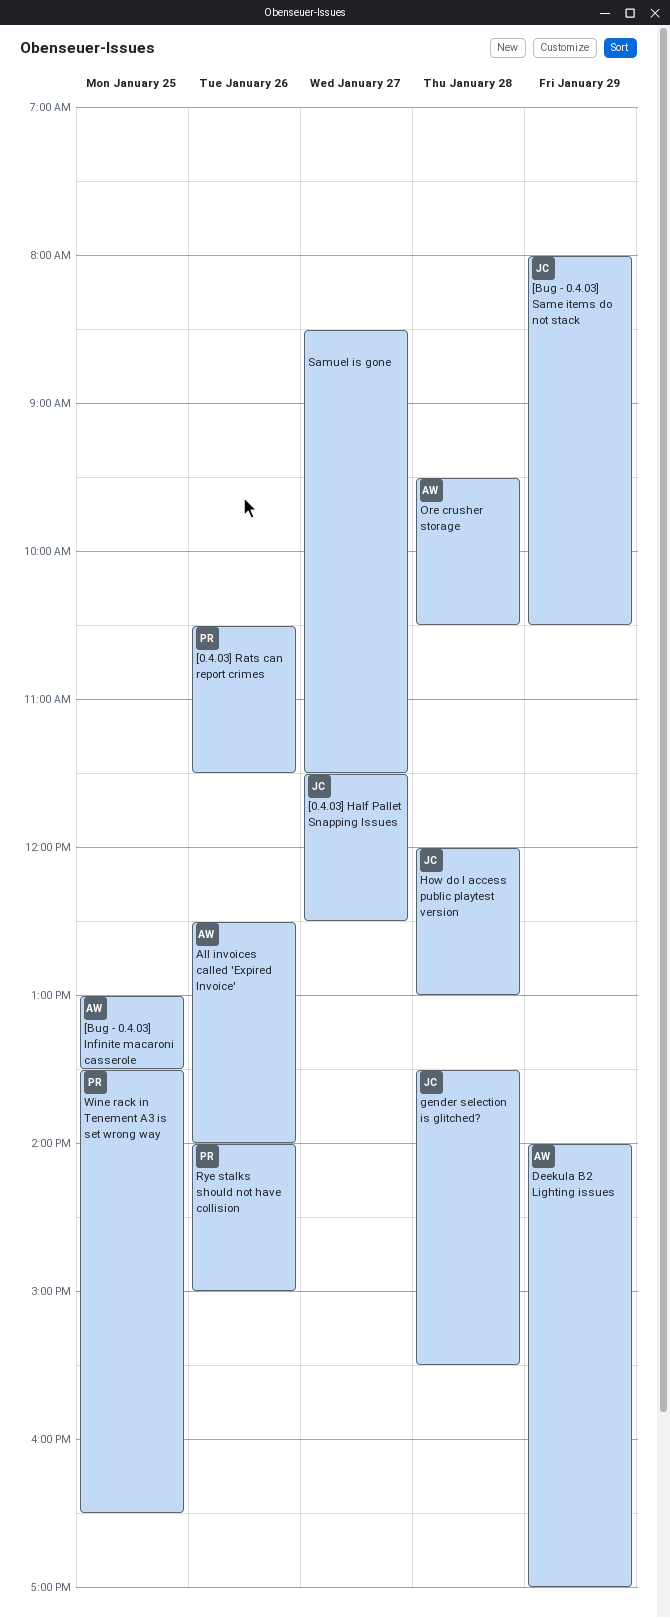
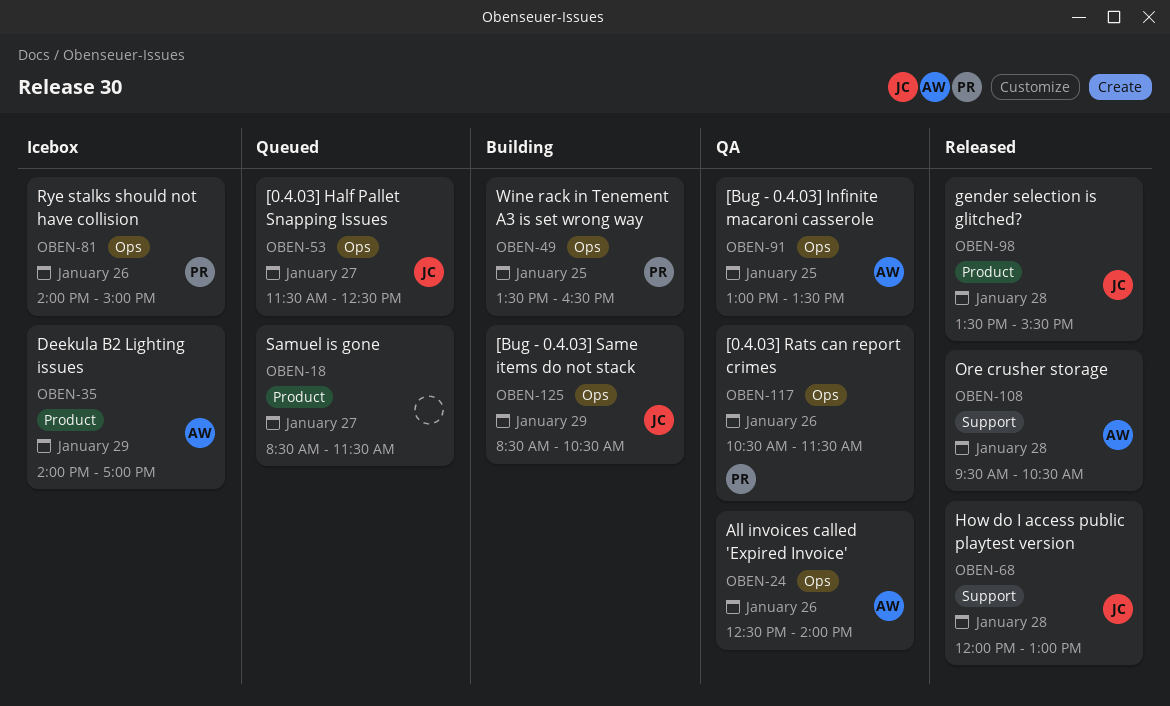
[Bug - 0.4.03] Same items do not stack, begins: 08:00 -> 08:30

